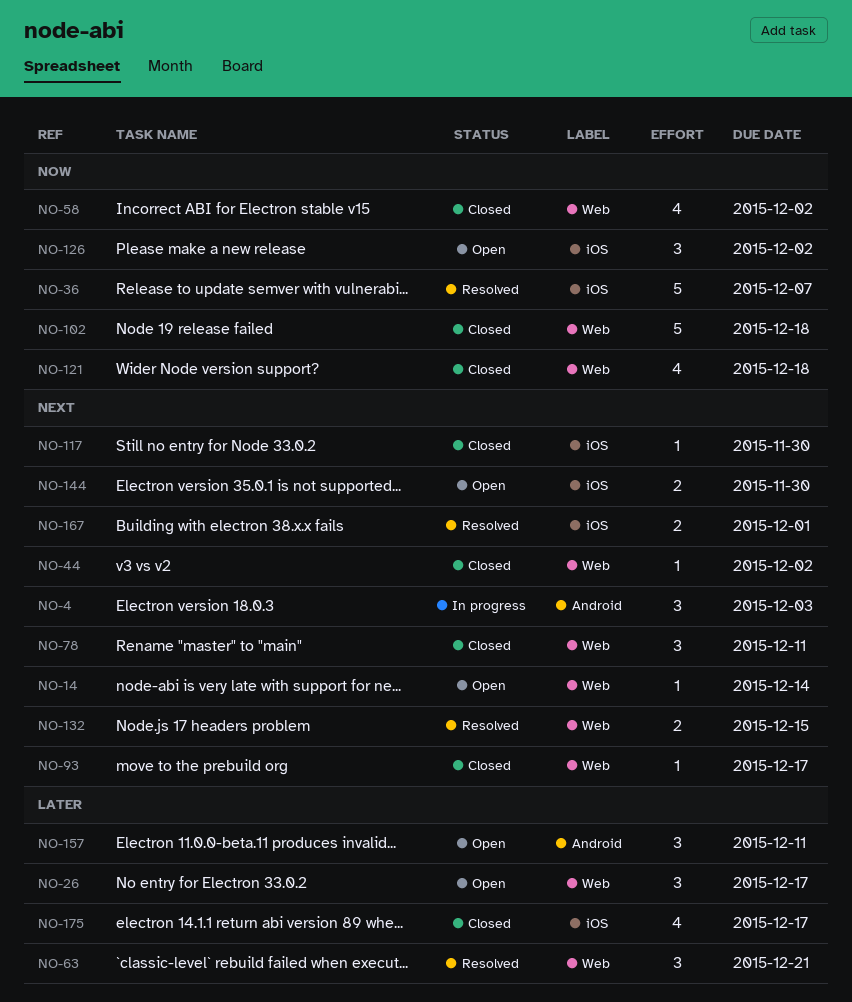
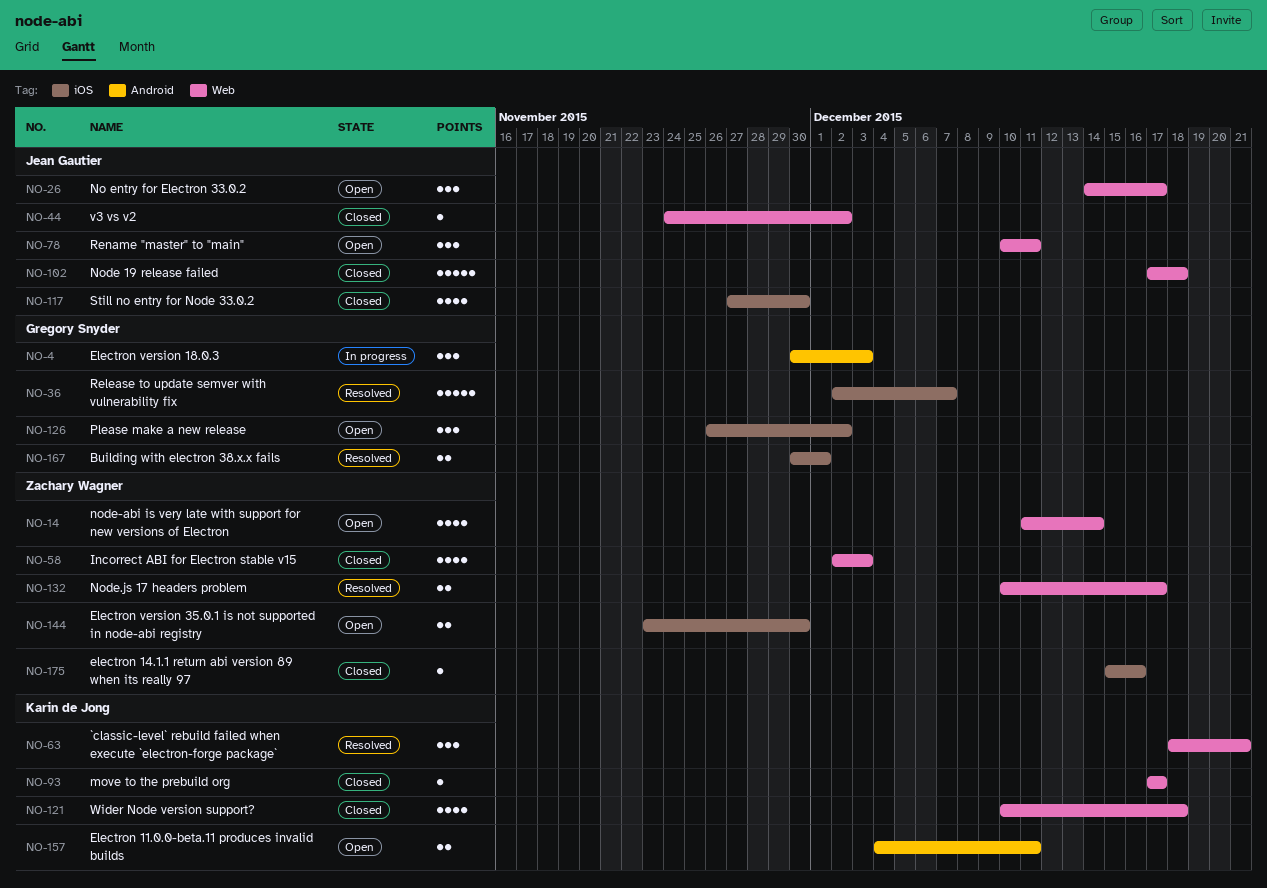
NO-14, estimate: 1 -> 4
NO-58, due: Dec 2 -> Dec 3
NO-78, status: Closed -> Open
NO-117, estimate: 1 -> 4
NO-132, due: Dec 15 -> Dec 17
NO-157, estimate: 3 -> 2
NO-175, estimate: 4 -> 1
NO-175, due: Dec 17 -> Dec 16

